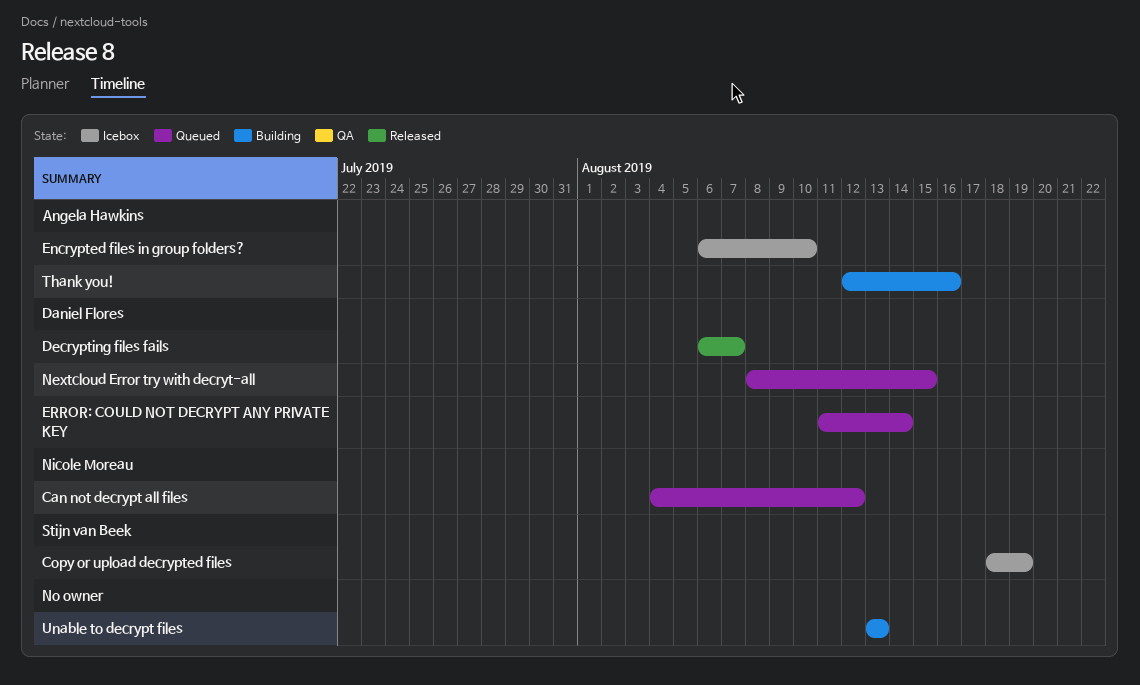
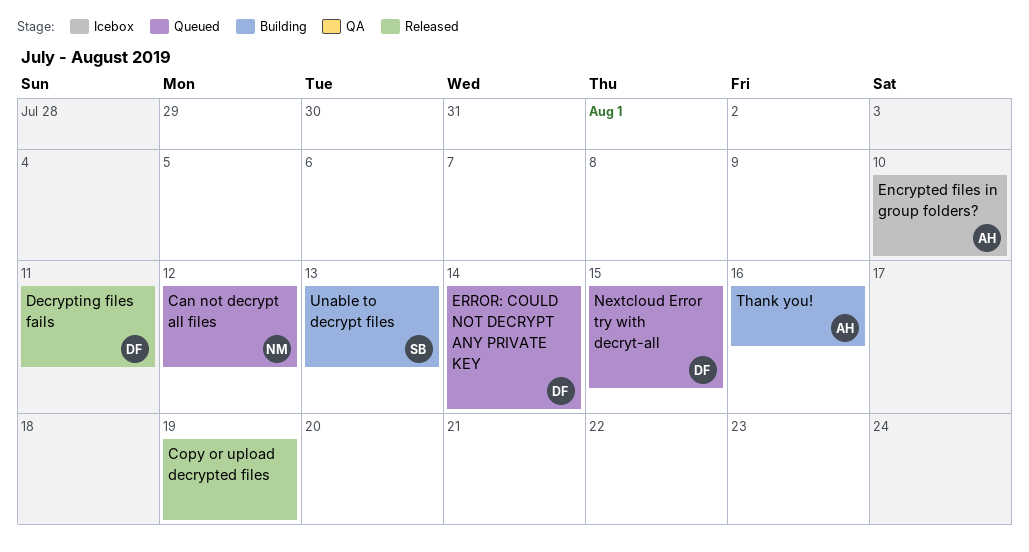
Copy or upload decrypted files, status: Icebox -> Released
Copy or upload decrypted files, owner: Stijn van Beek -> none
Decrypting files fails, due: Aug 7 -> Aug 11
Unable to decrypt files, owner: none -> Stijn van Beek

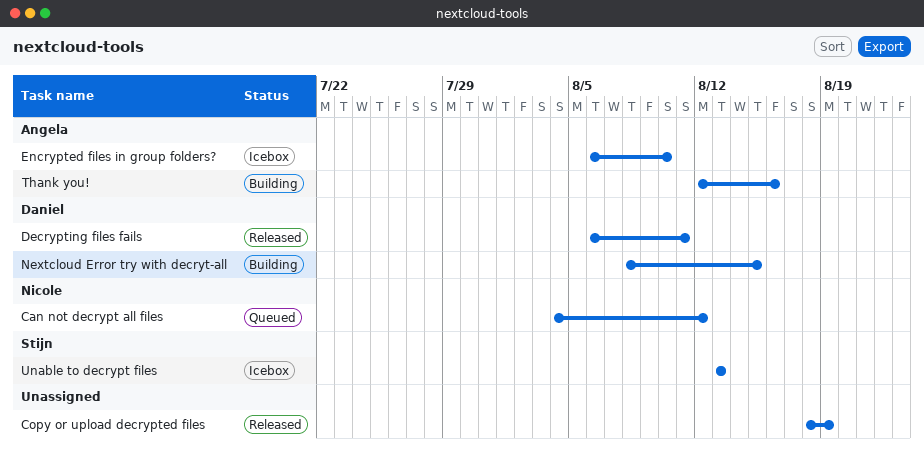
ERROR: COULD NOT DECRYPT ANY PRIVATE KEY: present -> none
Nextcloud Error try with decryt-all, status: Queued -> Building
Unable to decrypt files, status: Building -> Icebox

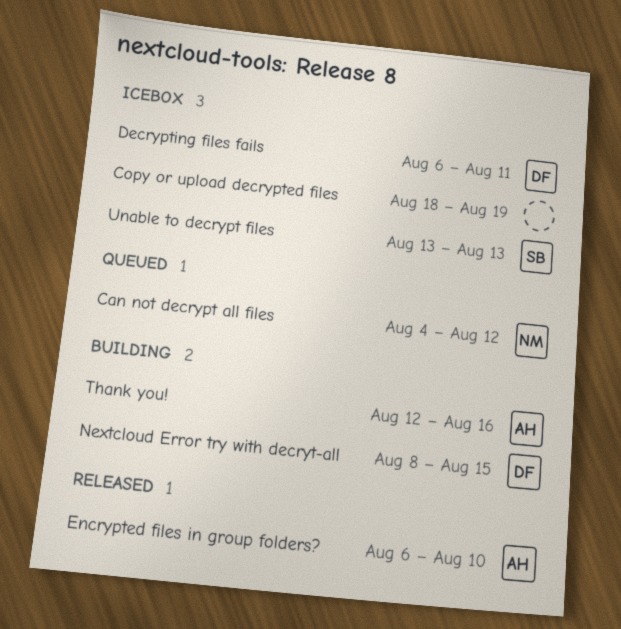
Copy or upload decrypted files, status: Released -> Icebox
Decrypting files fails, status: Released -> Icebox
Encrypted files in group folders?, status: Icebox -> Released

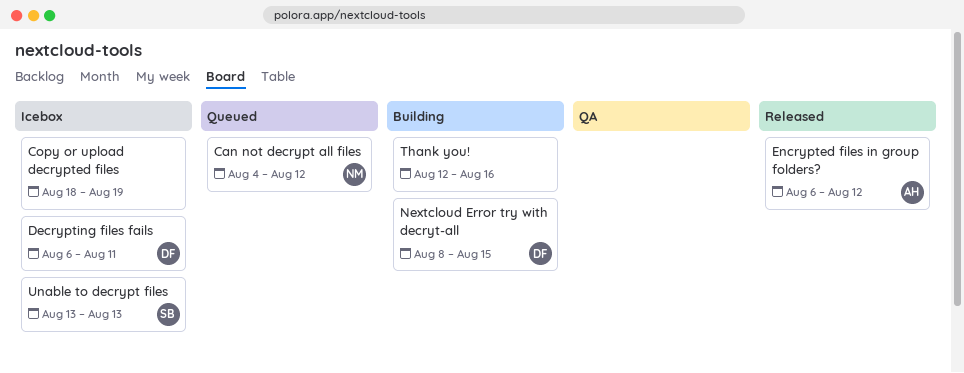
Encrypted files in group folders?, due: Aug 10 -> Aug 12
Thank you!, owner: AH -> none

